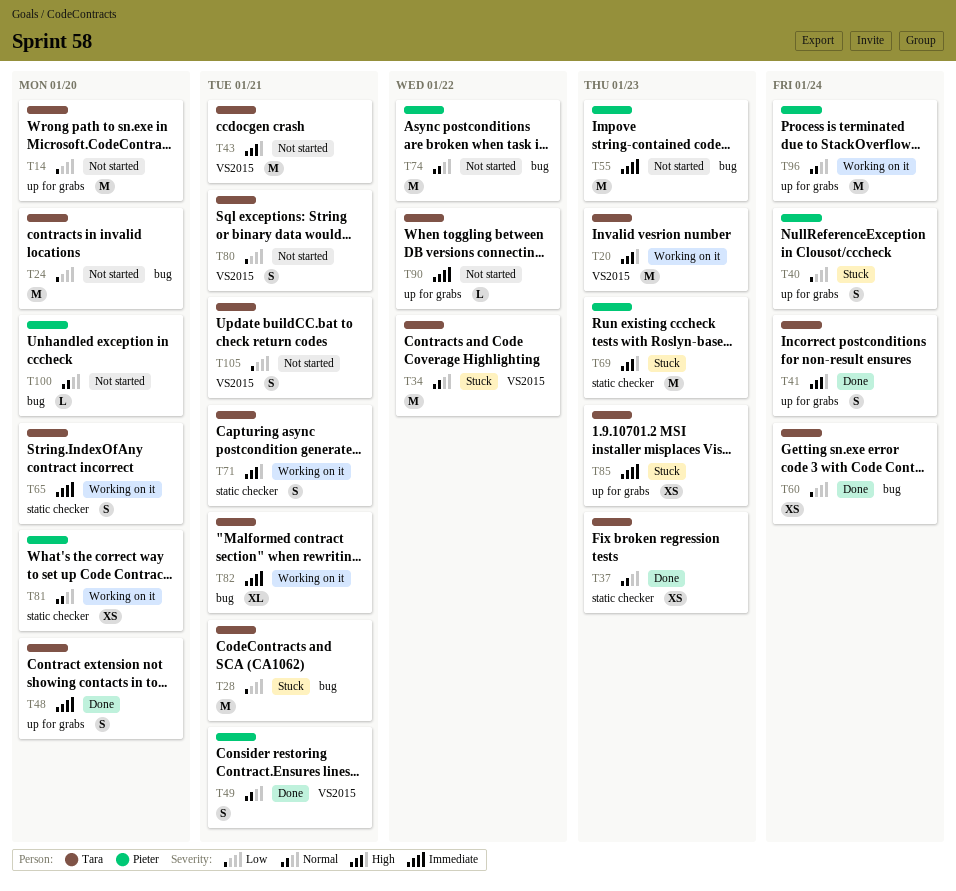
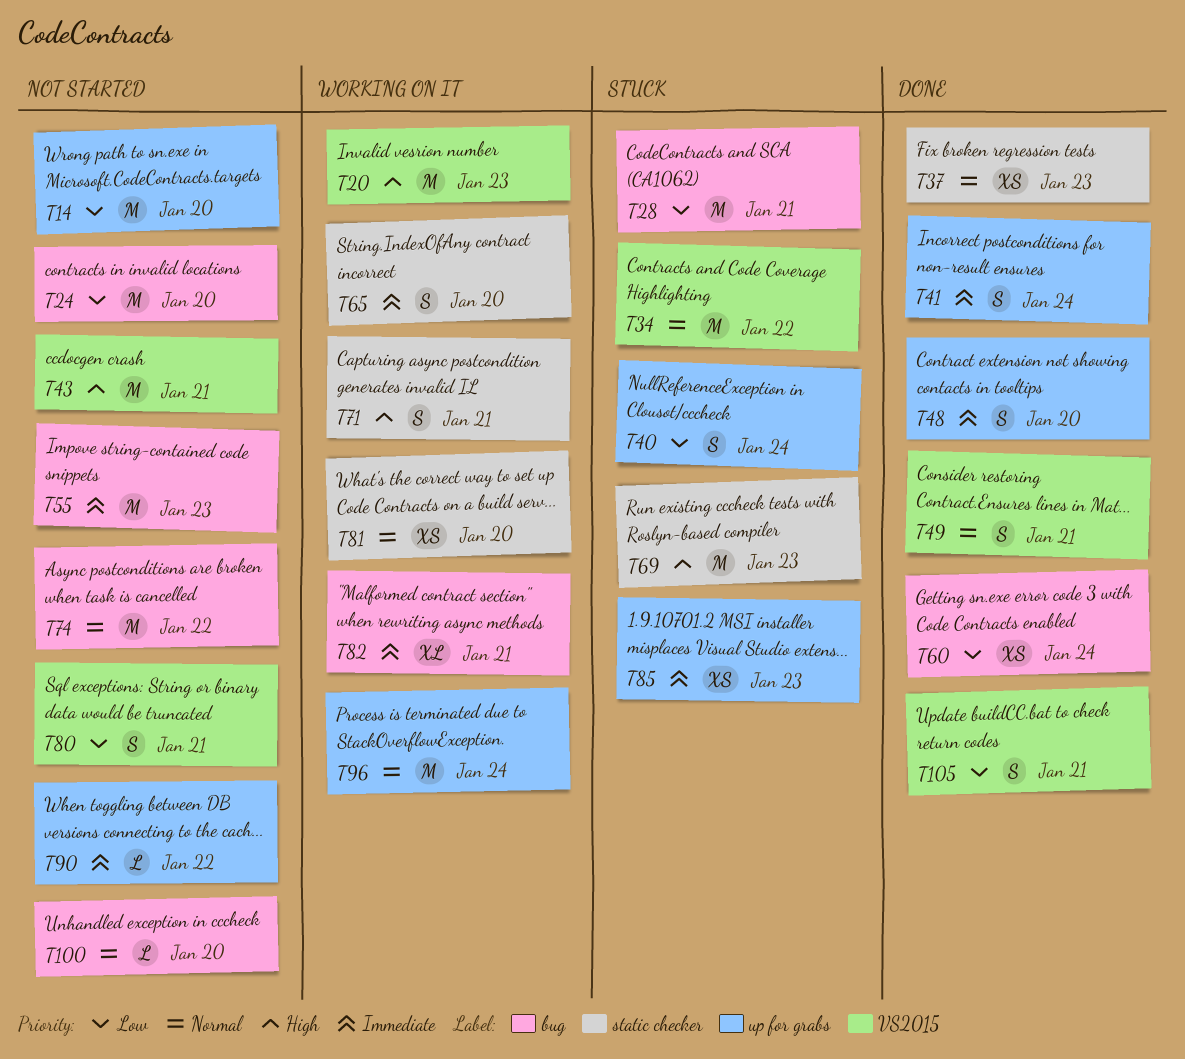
T41, priority: High -> Immediate
T105, status: Not started -> Done

